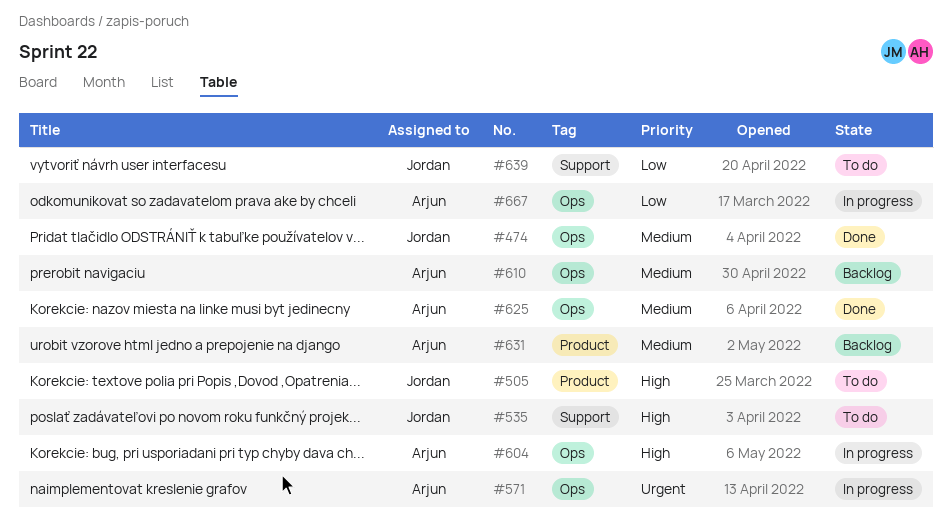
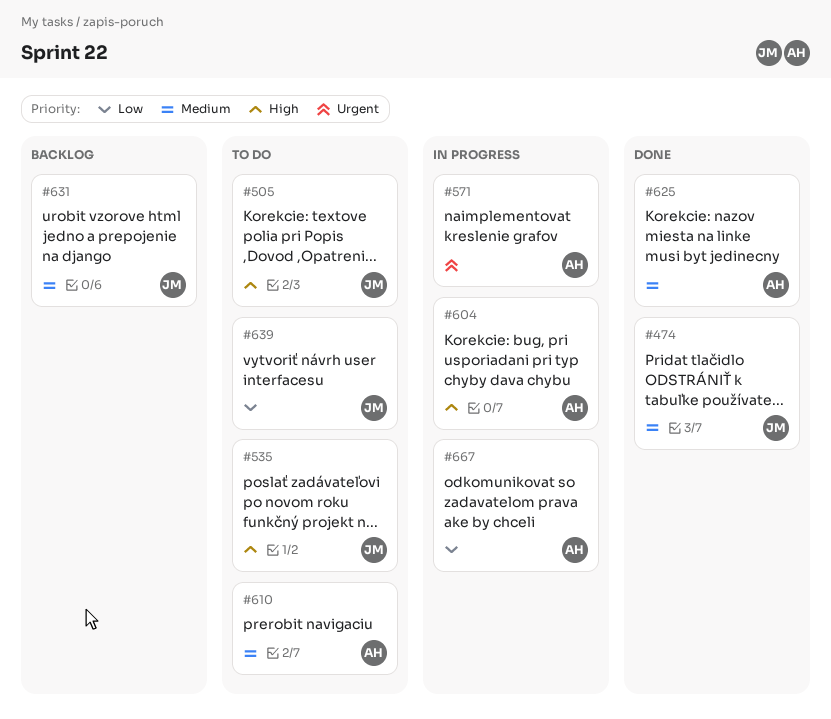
#610, status: Backlog -> To do
#631, owner: Arjun -> Jordan

